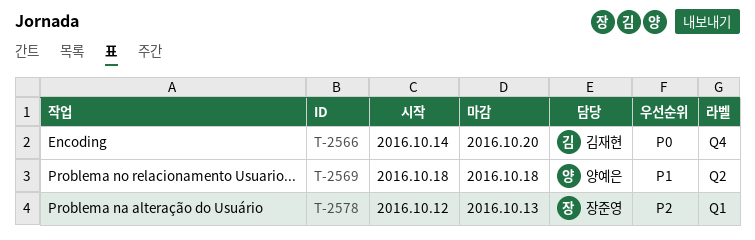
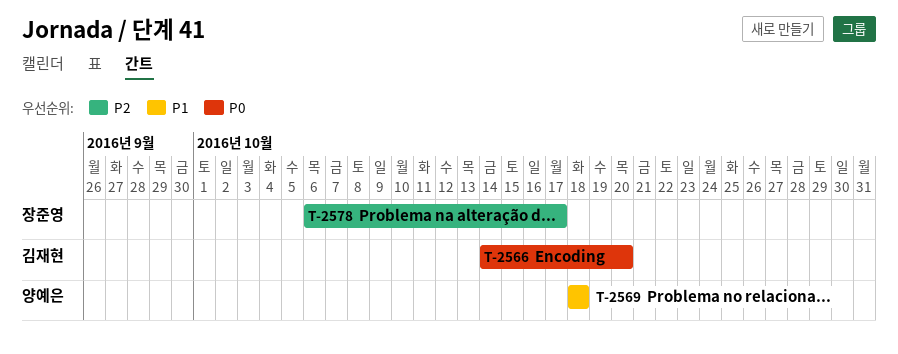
T-2578, start: Oct 12 -> Oct 6
T-2578, due: Oct 13 -> Oct 17

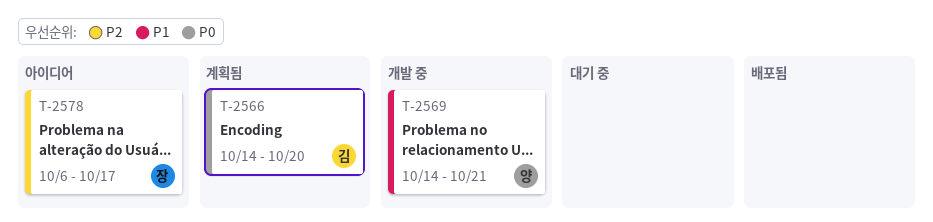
T-2569, start: Oct 18 -> Oct 14
T-2569, due: Oct 18 -> Oct 21

